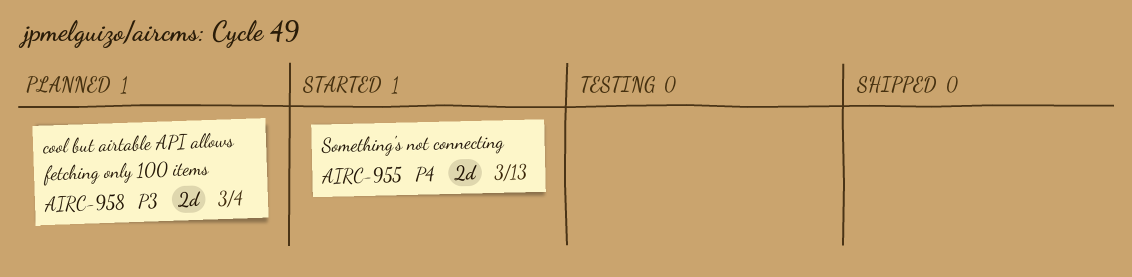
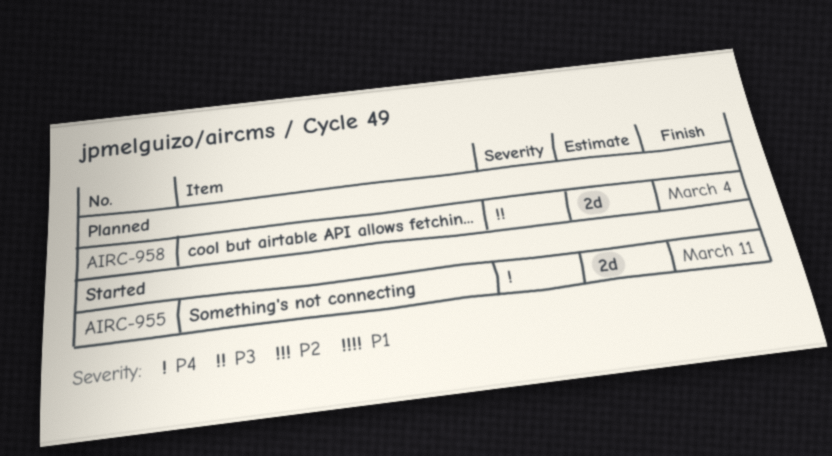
AIRC-955, due: Mar 13 -> Mar 11

